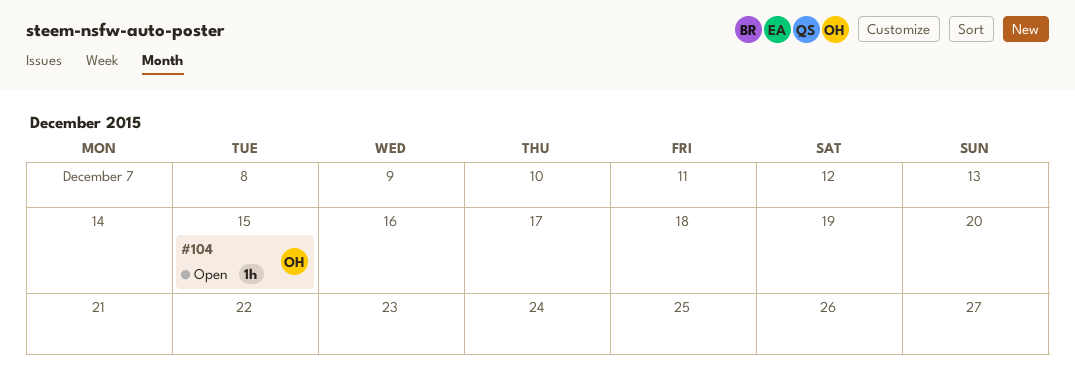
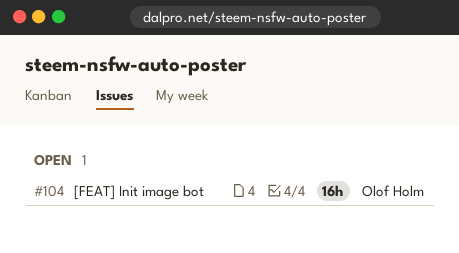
#104, estimate: 1h -> 16h

